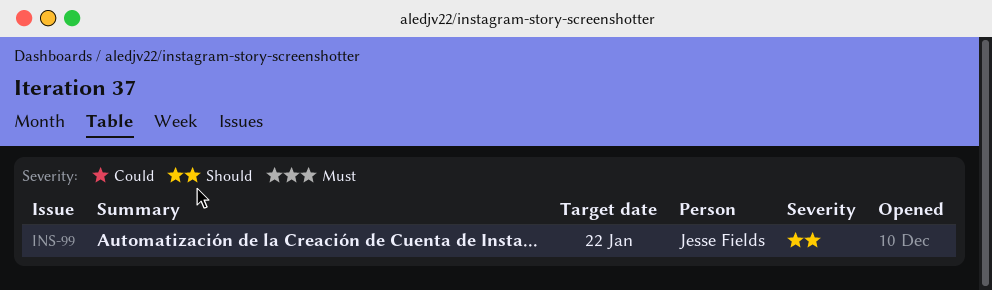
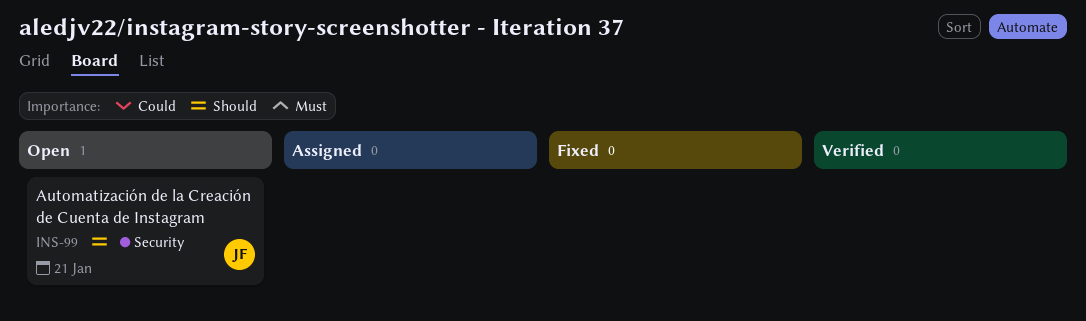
INS-99, due: Jan 22 -> Jan 21

